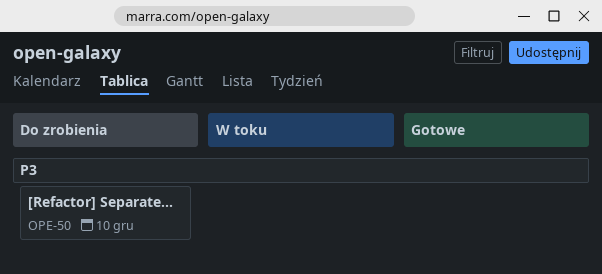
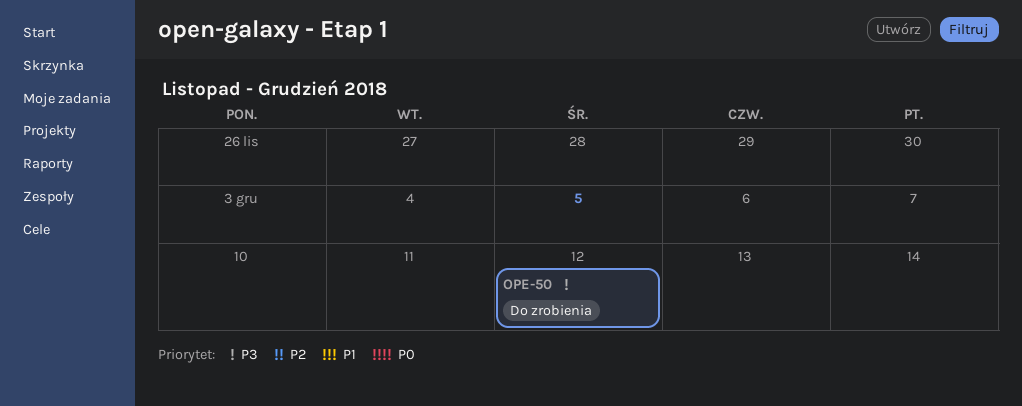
OPE-50, due: Dec 10 -> Dec 12

